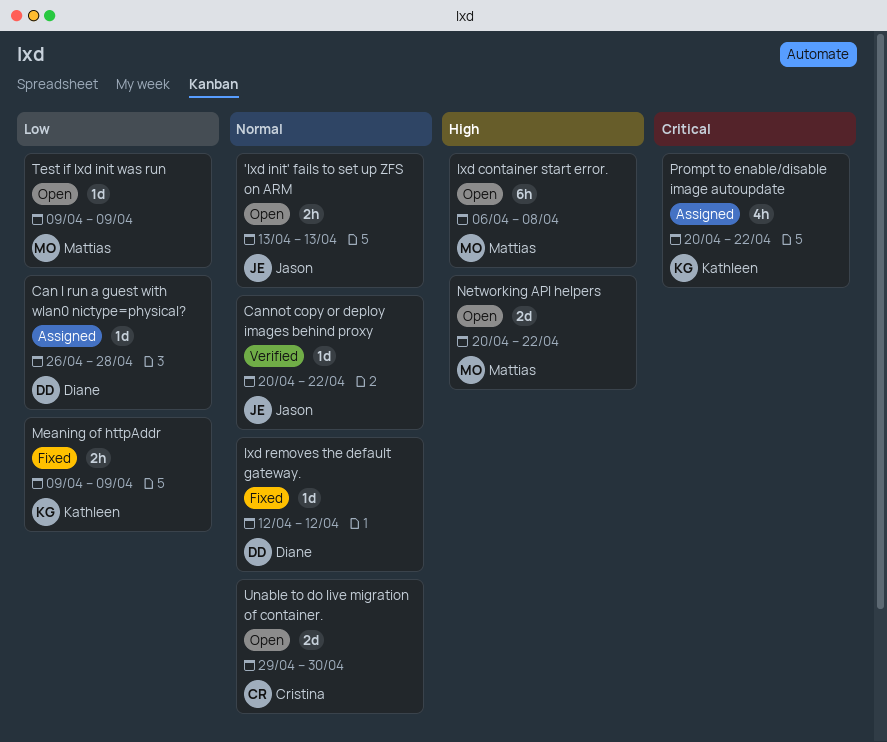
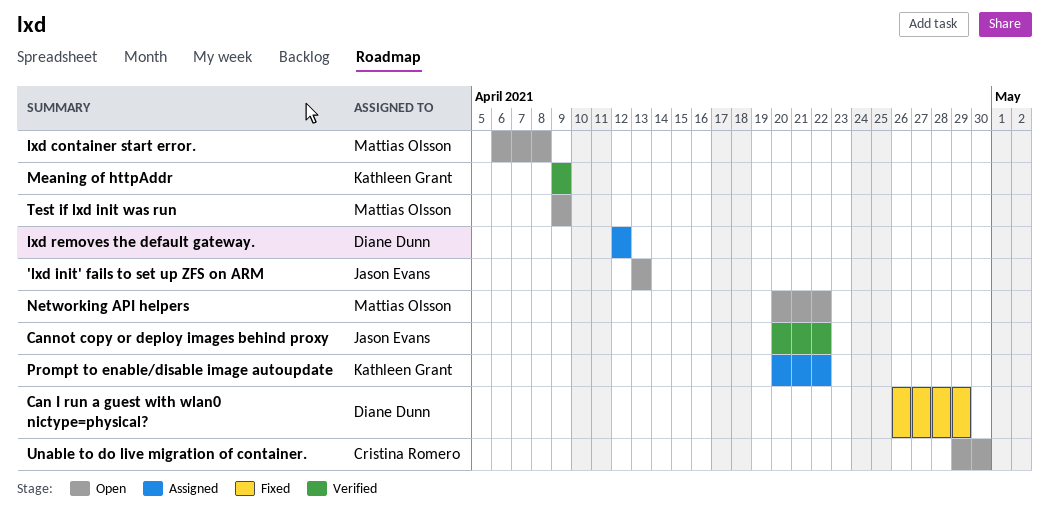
Can I run a guest with wlan0 nictype=physical?, status: Assigned -> Fixed
Can I run a guest with wlan0 nictype=physical?, due: Apr 28 -> Apr 29
lxd removes the default gateway., status: Fixed -> Assigned
Meaning of httpAddr, status: Fixed -> Verified

